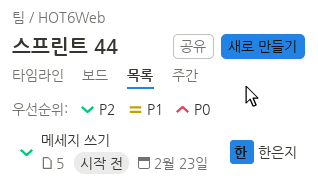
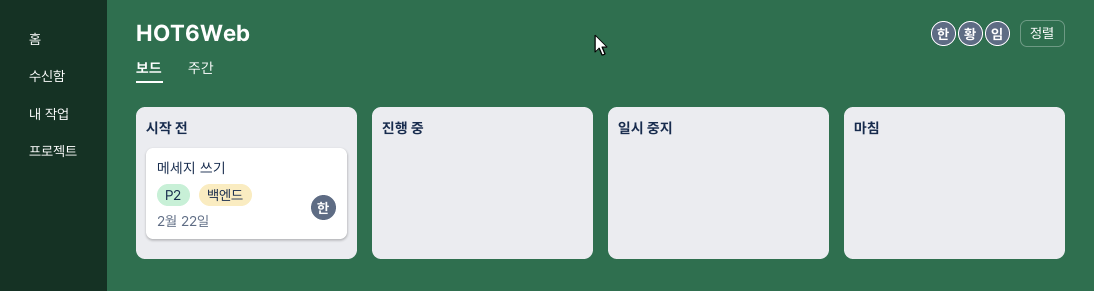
메세지 쓰기, due: Feb 23 -> Feb 22

